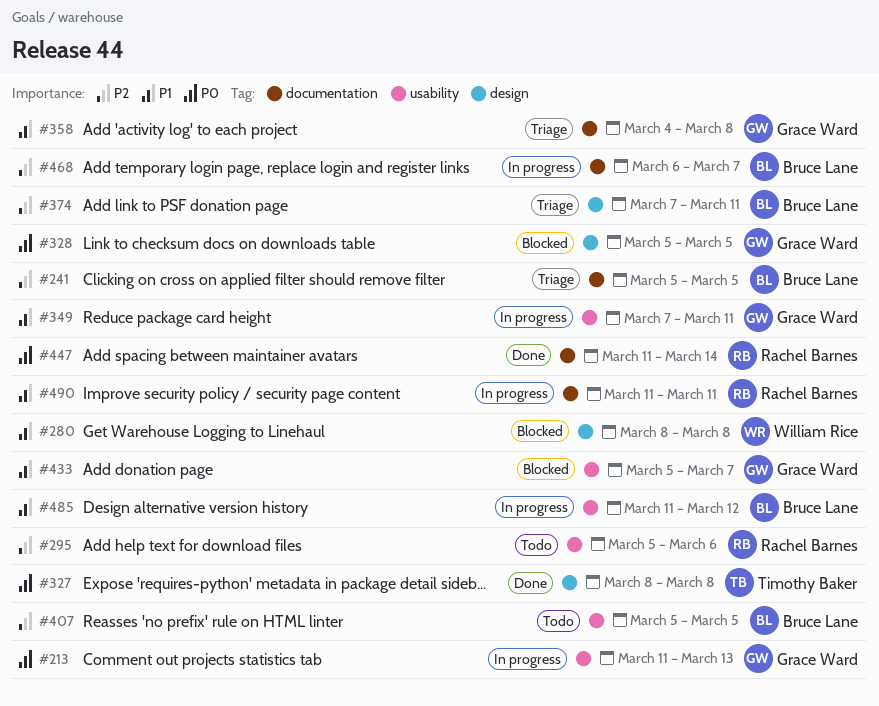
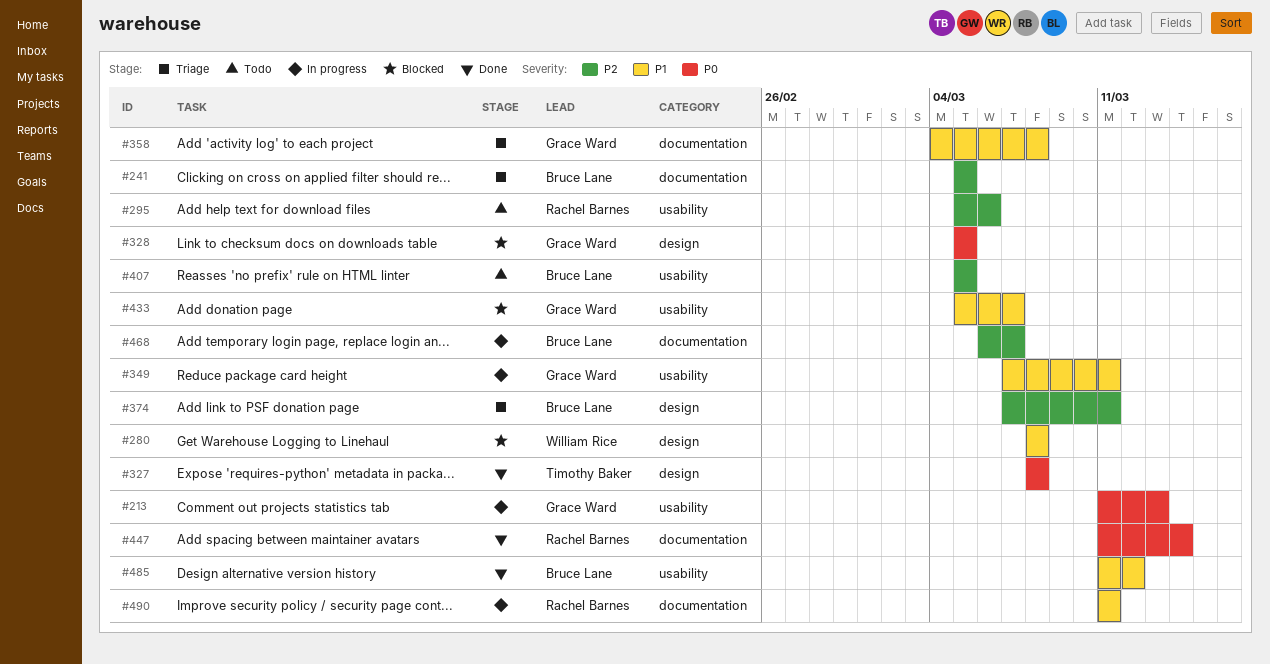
#485, status: In progress -> Done

